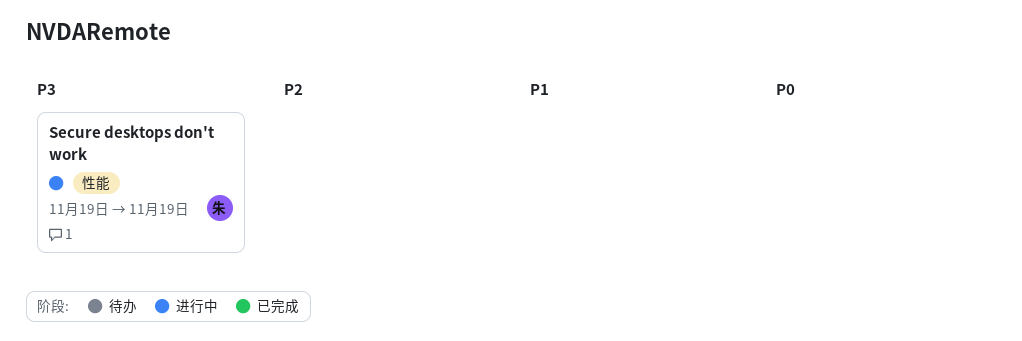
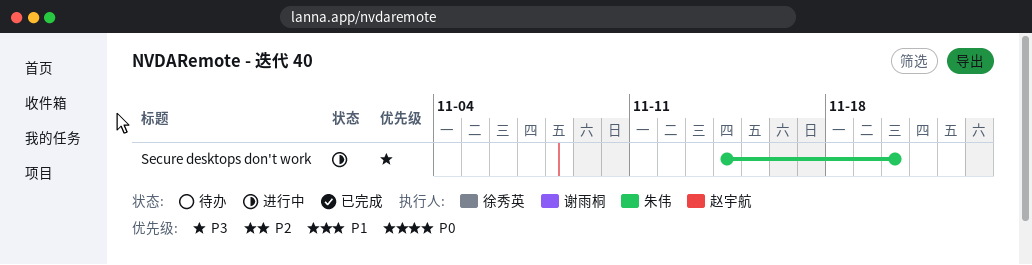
Secure desktops don't work, start: Nov 19 -> Nov 14
Secure desktops don't work, due: Nov 19 -> Nov 20

